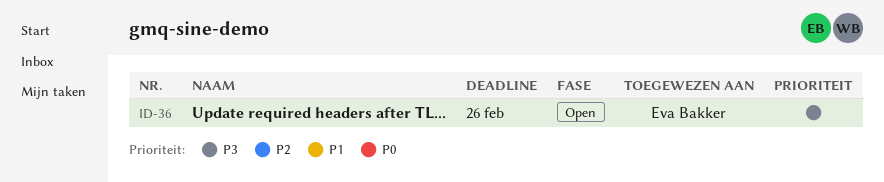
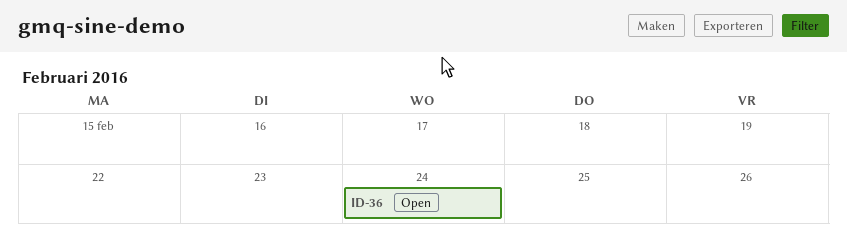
ID-36, due: Feb 26 -> Feb 24

